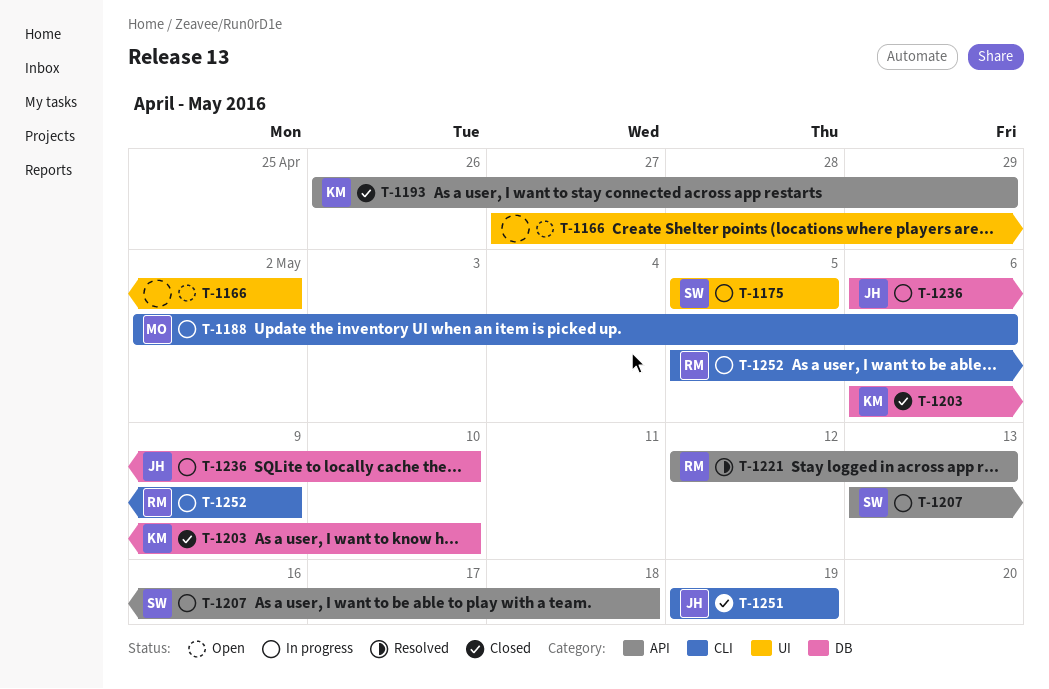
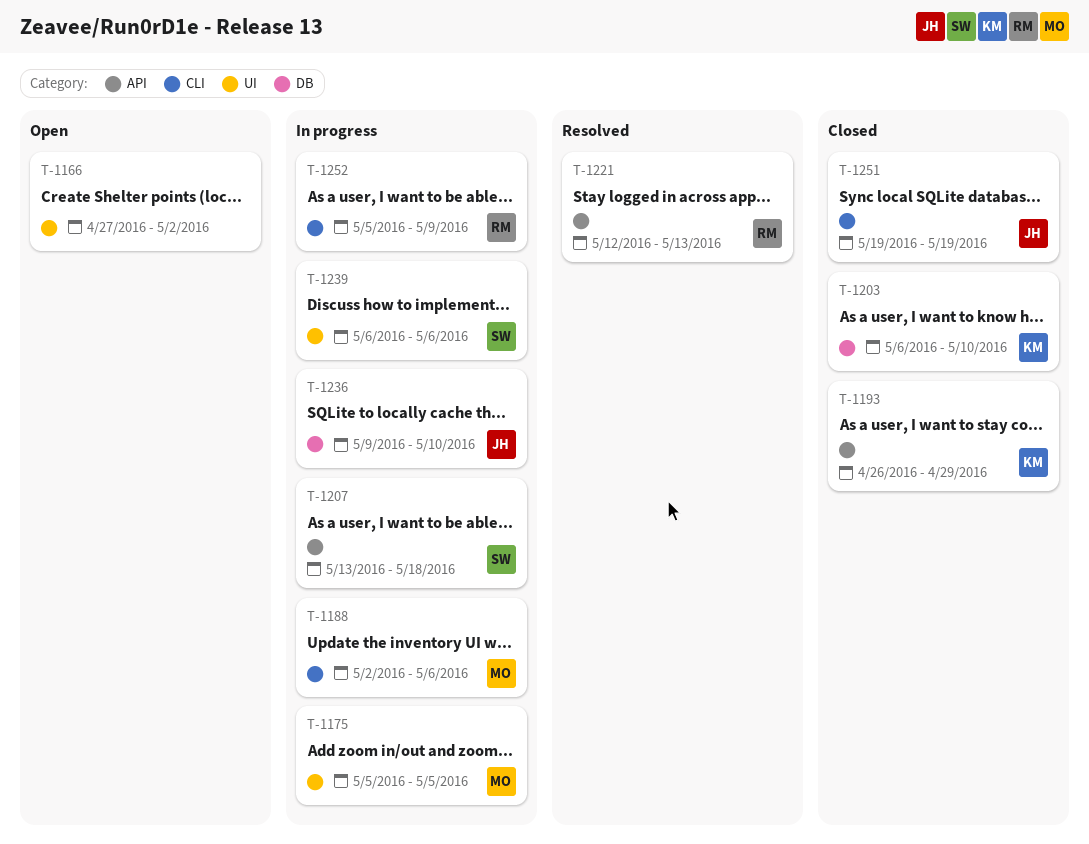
T-1175, owner: SW -> MO
T-1236, start: May 6 -> May 9
T-1239: none -> present

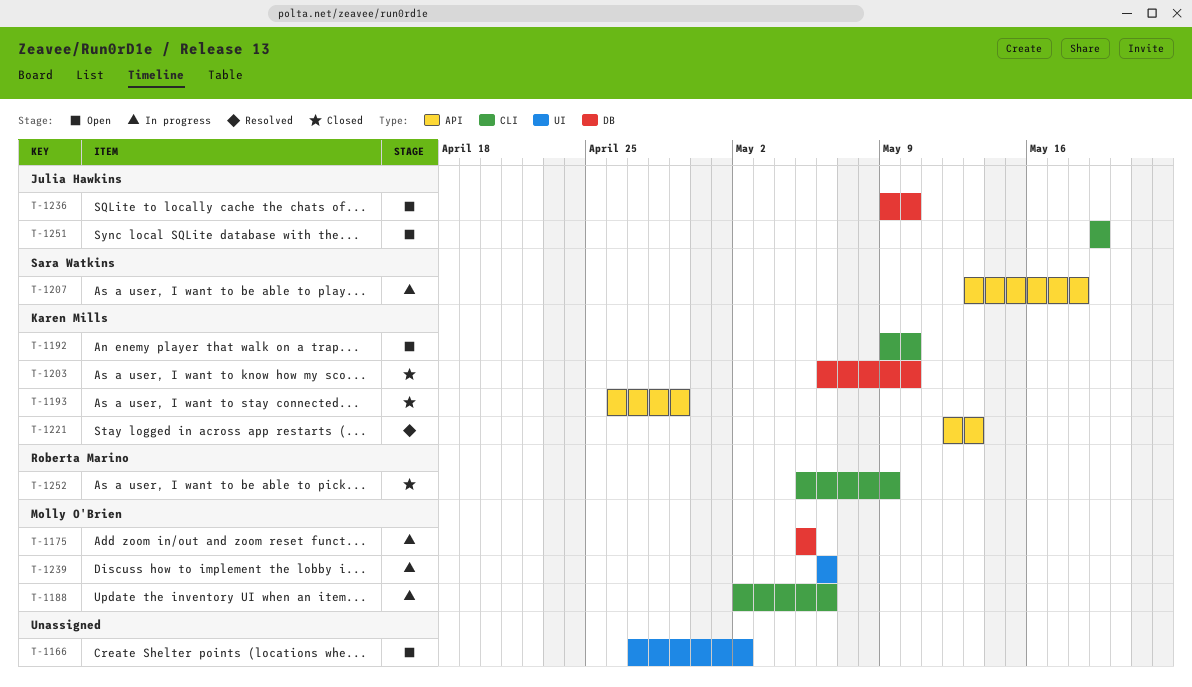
T-1175, label: UI -> DB
T-1192: none -> present
T-1221, owner: Roberta Marino -> Karen Mills
T-1236, status: In progress -> Open
T-1239, owner: Sara Watkins -> Molly O'Brien
T-1251, status: Closed -> Open
T-1252, status: In progress -> Closed

